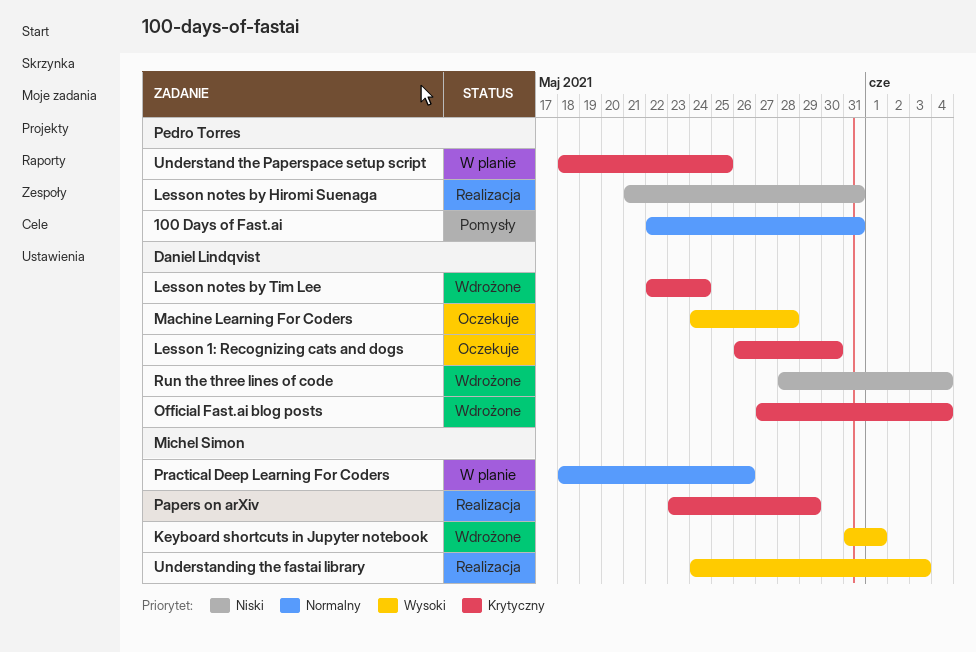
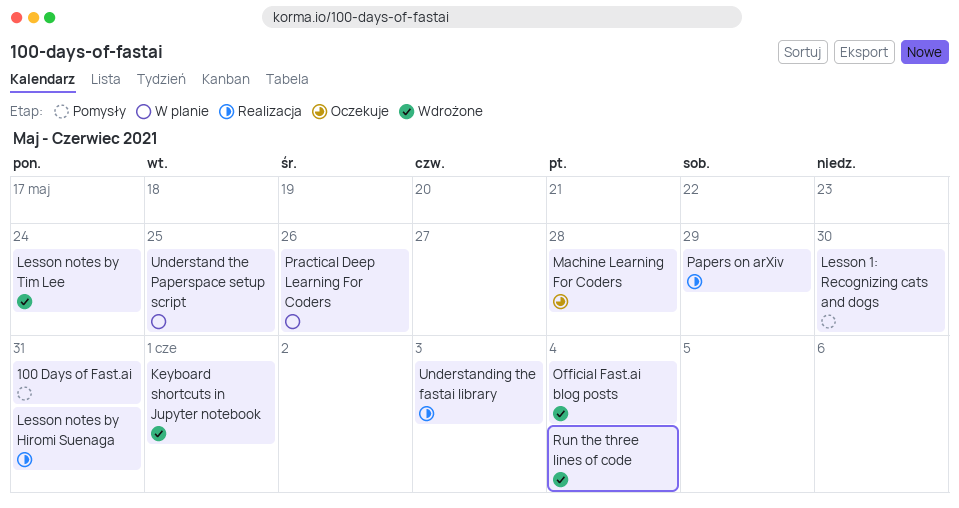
Lesson 1: Recognizing cats and dogs, status: Oczekuje -> Pomysły

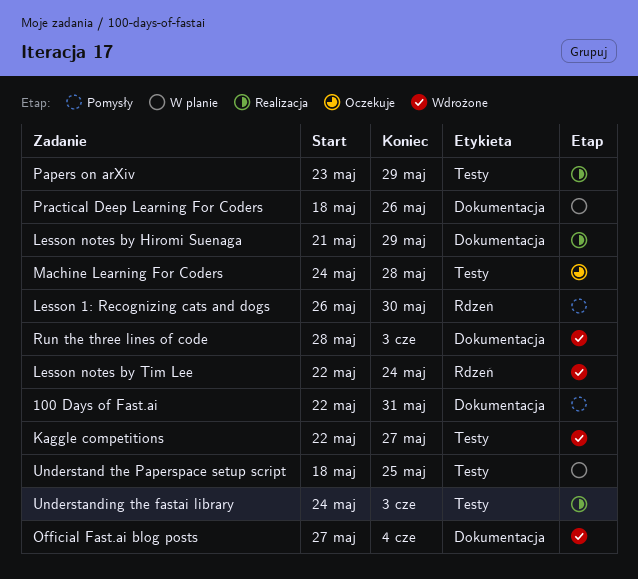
Kaggle competitions: none -> present
Keyboard shortcuts in Jupyter notebook: present -> none
Lesson notes by Hiromi Suenaga, due: May 31 -> May 29
Run the three lines of code, due: Jun 4 -> Jun 3

